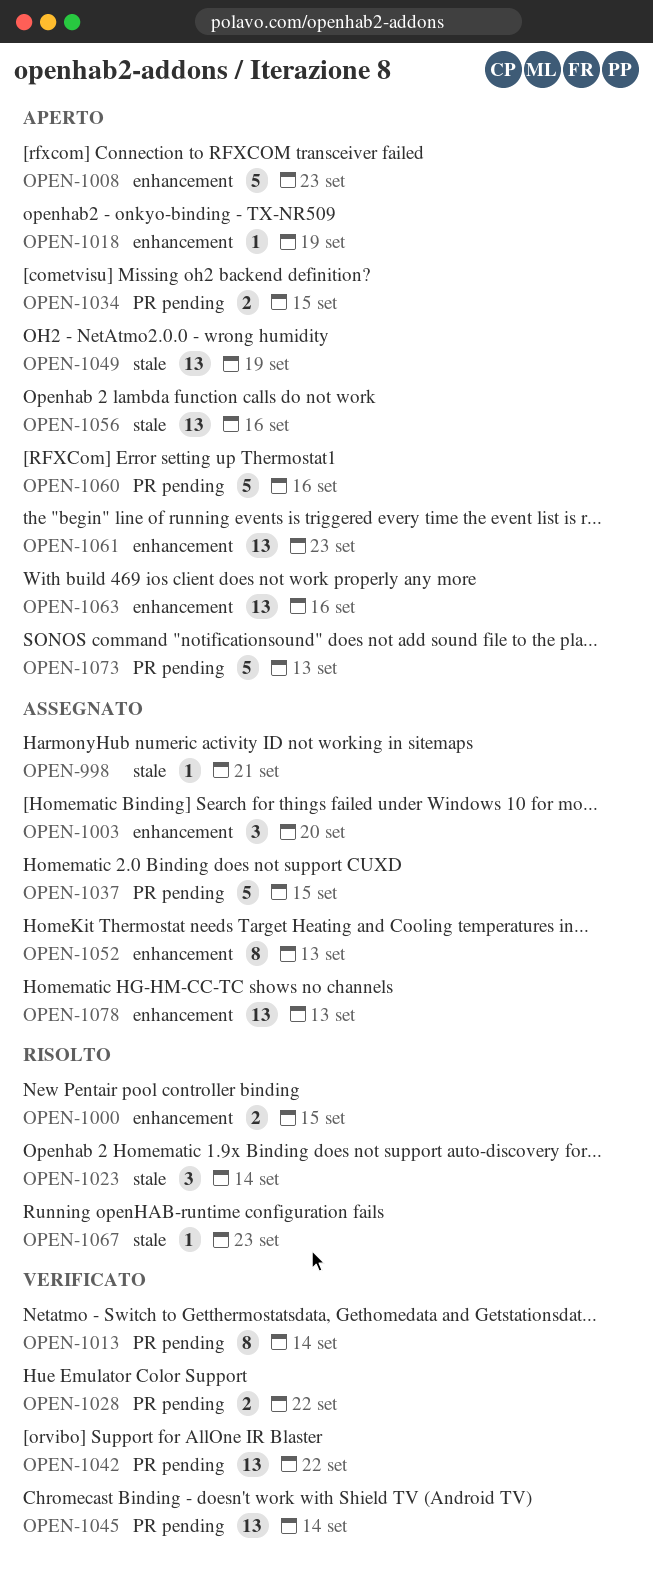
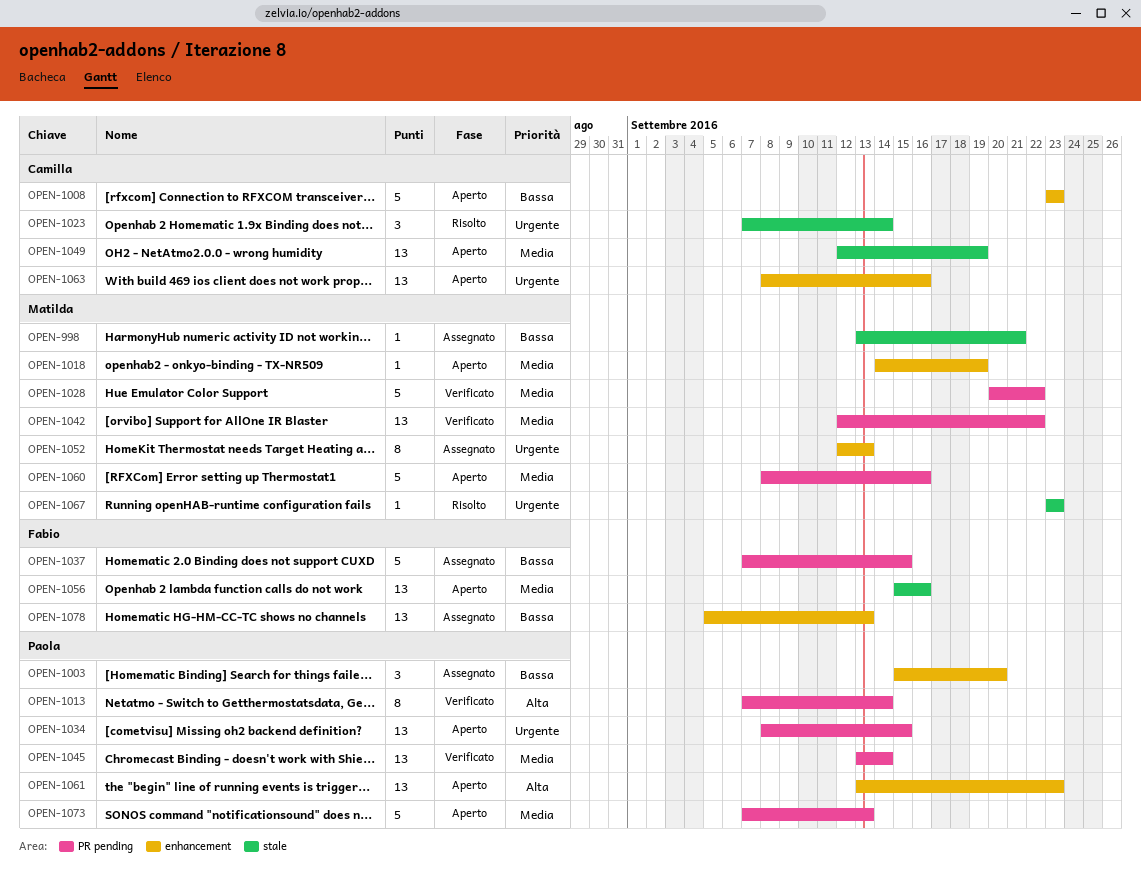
OPEN-1000: present -> none
OPEN-1028, estimate: 2 -> 5
OPEN-1034, estimate: 2 -> 13

